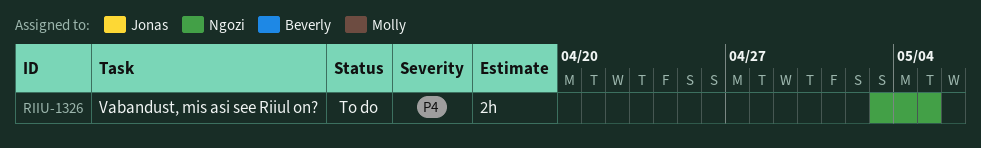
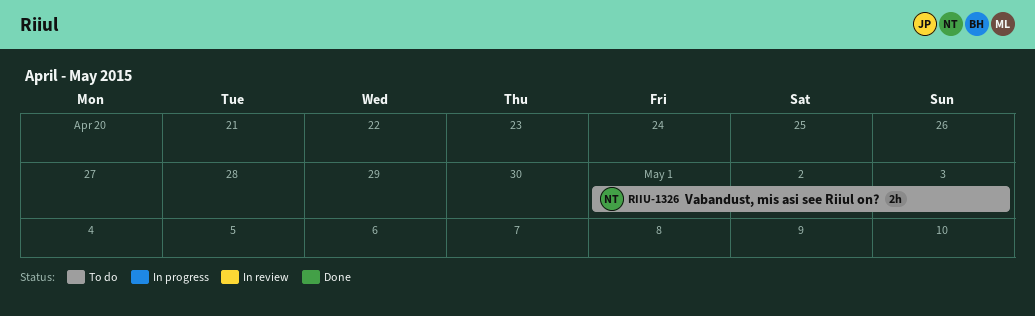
RIIU-1326, start: May 3 -> May 1
RIIU-1326, due: May 5 -> May 3

